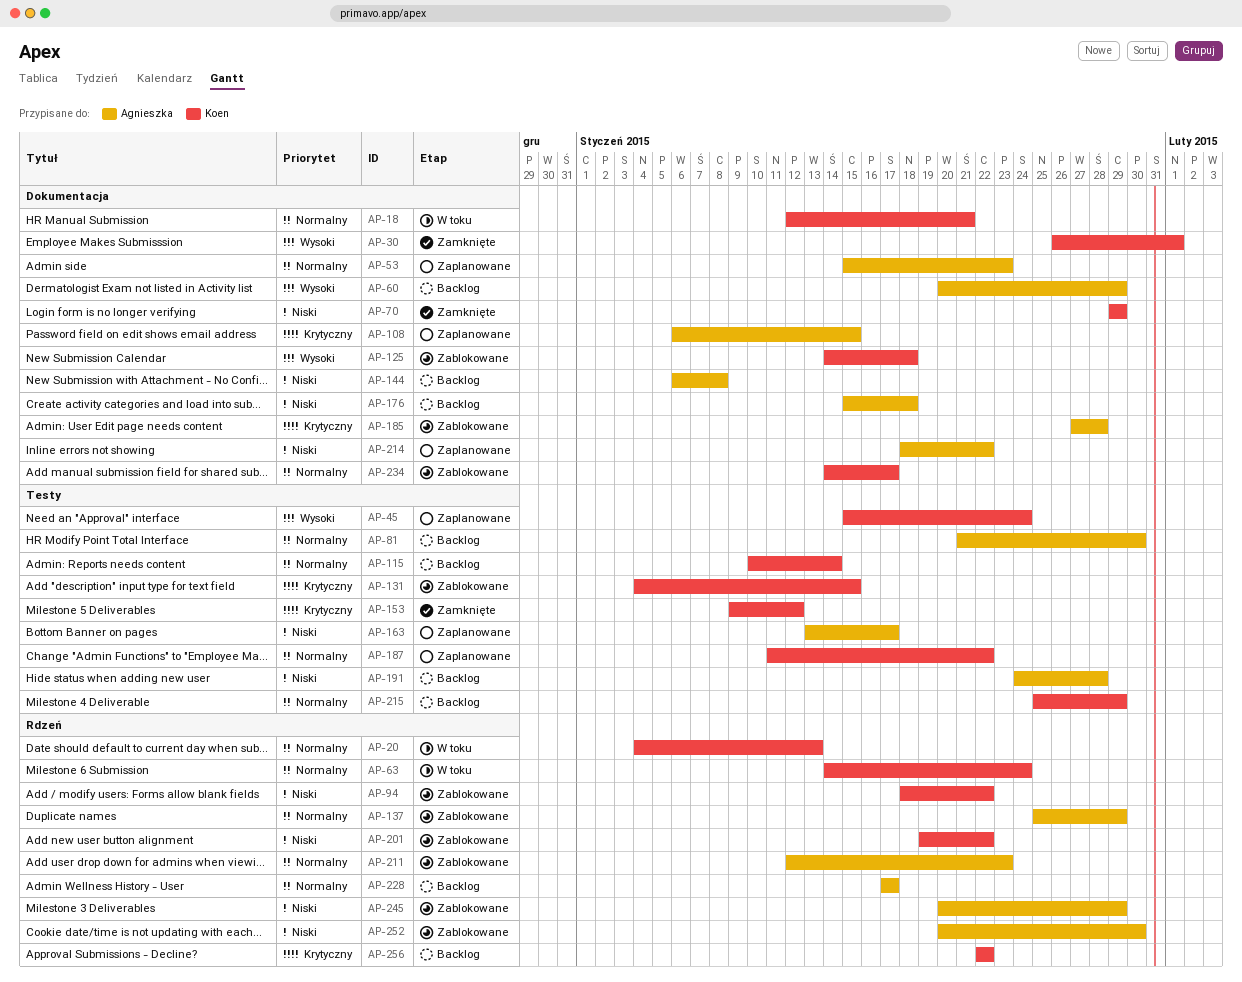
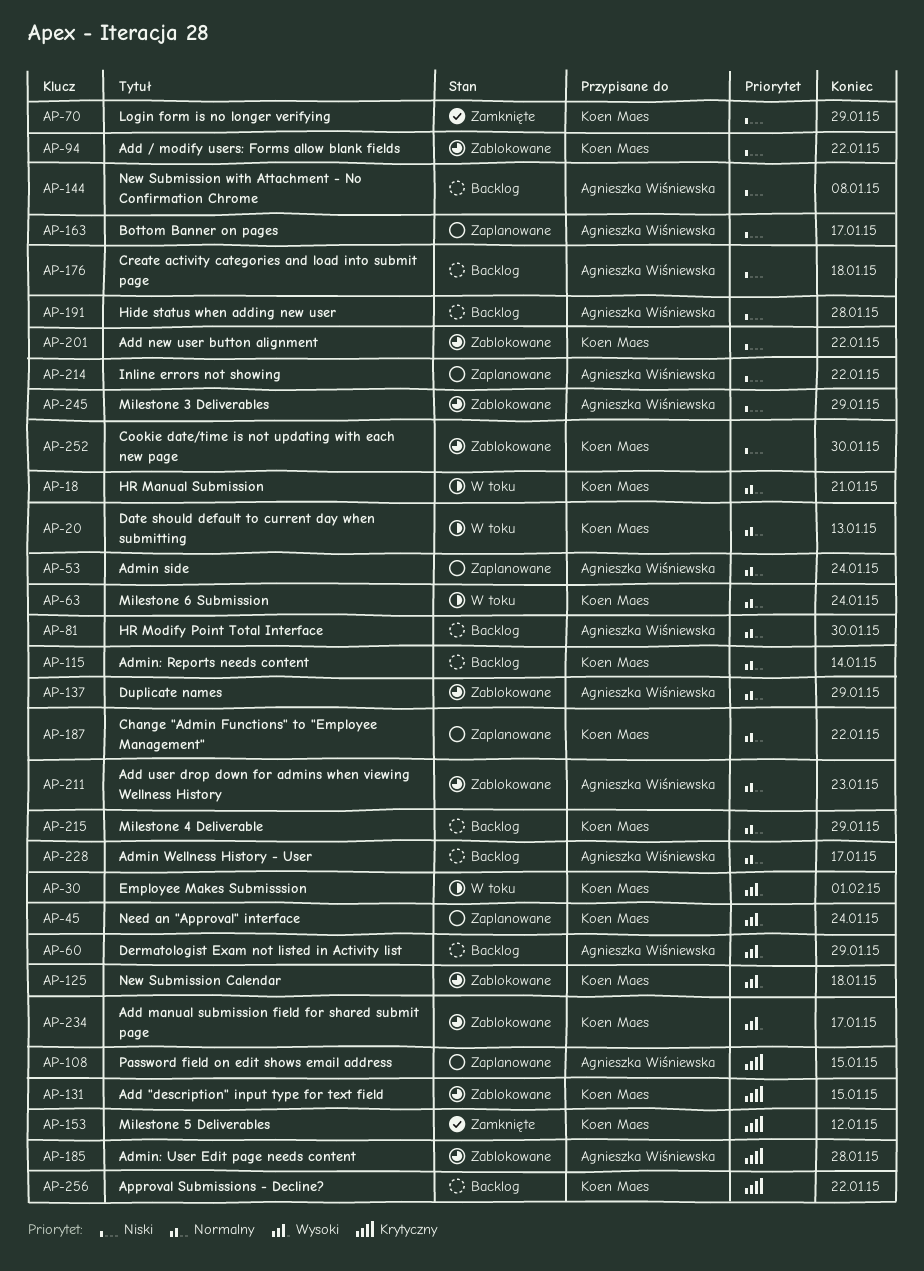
AP-30, status: Zamknięte -> W toku
AP-53, due: Jan 23 -> Jan 24
AP-234, priority: Normalny -> Wysoki
AP-252, owner: Agnieszka Wiśniewska -> Koen Maes

